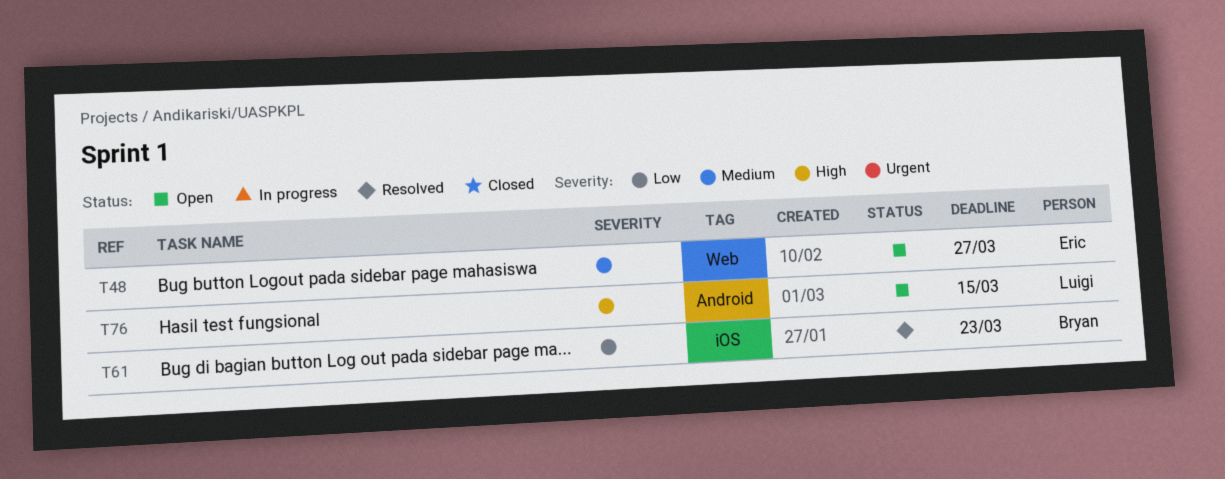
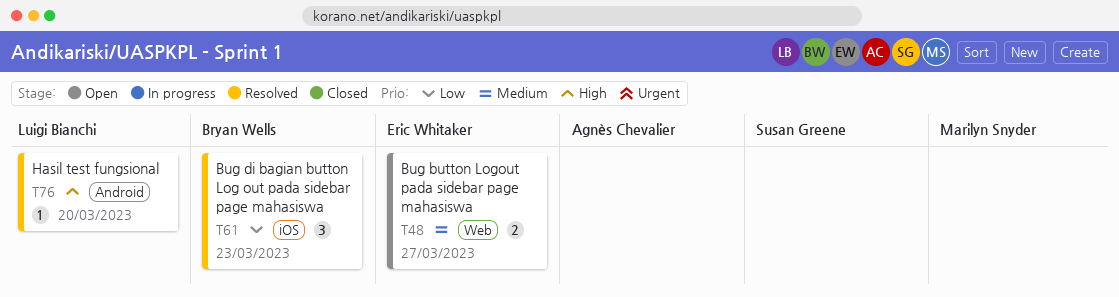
T76, status: Open -> Resolved
T76, due: Mar 15 -> Mar 20

